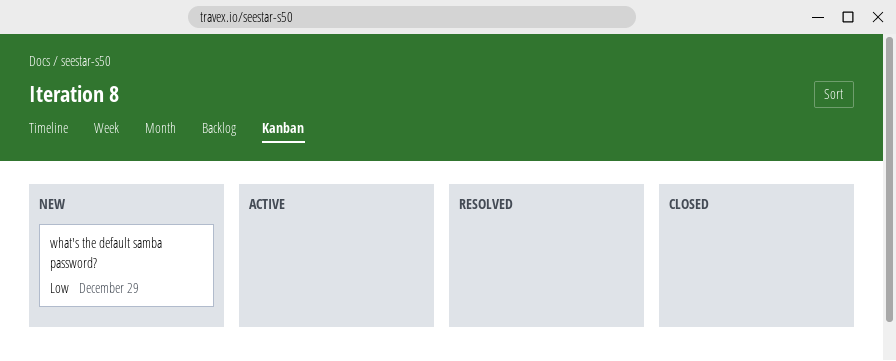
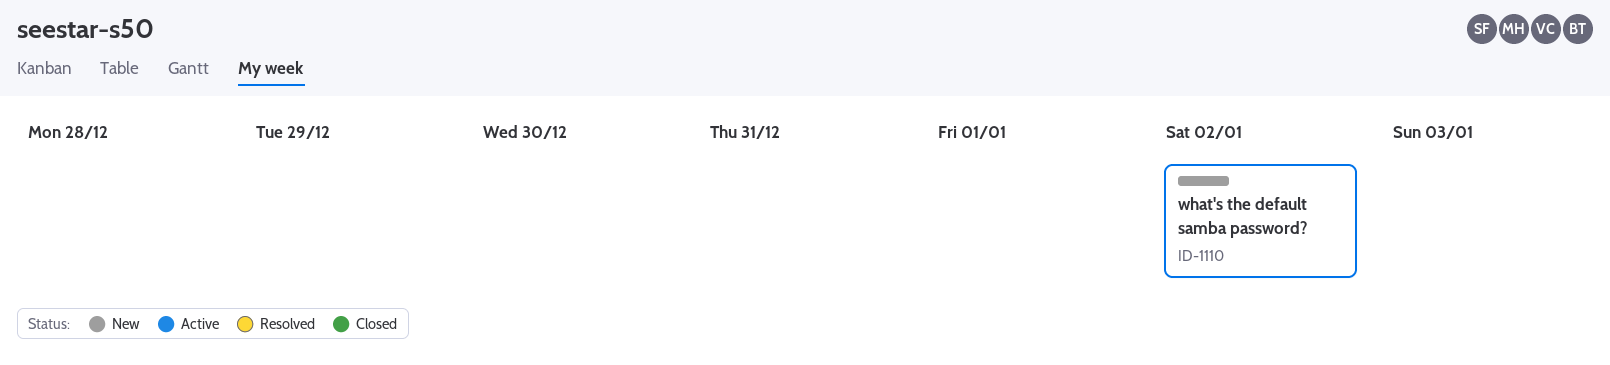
what's the default samba password?, due: Dec 29 -> Jan 2

